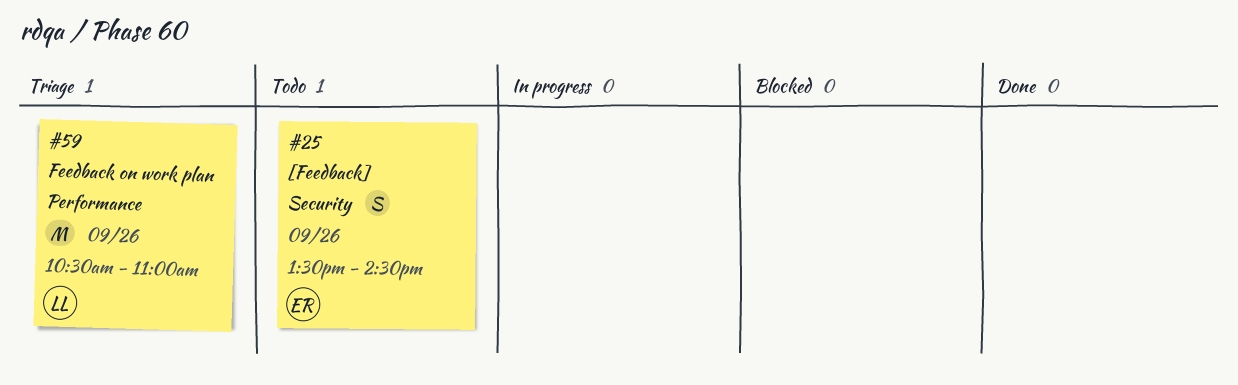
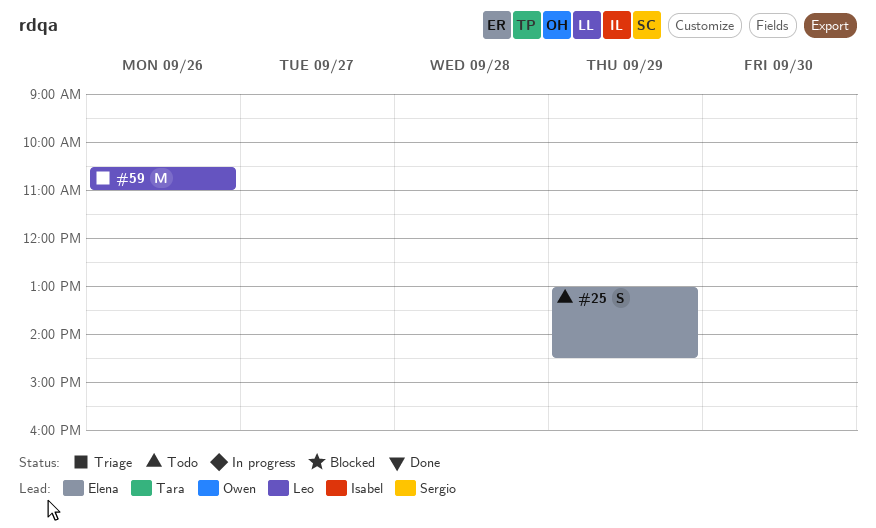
#25, day: Sep 26 -> Sep 29
#25, begins: 13:30 -> 13:00

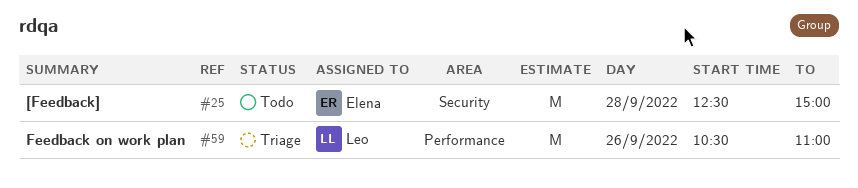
#25, estimate: S -> M
#25, day: Sep 29 -> Sep 28
#25, begins: 13:00 -> 12:30
#25, ends: 14:30 -> 15:00

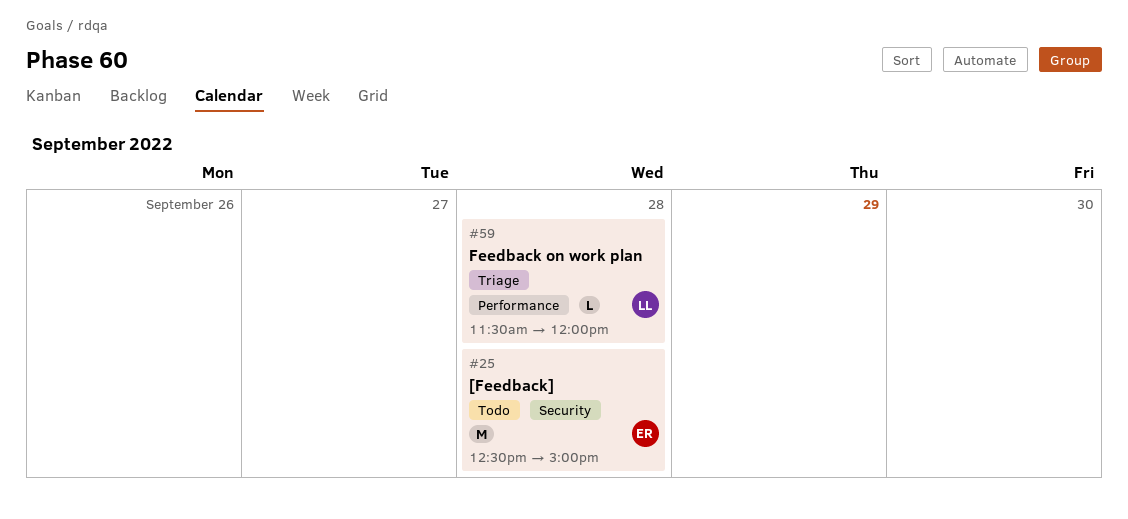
#59, estimate: M -> L
#59, day: Sep 26 -> Sep 28
#59, begins: 10:30 -> 11:30
#59, ends: 11:00 -> 12:00

